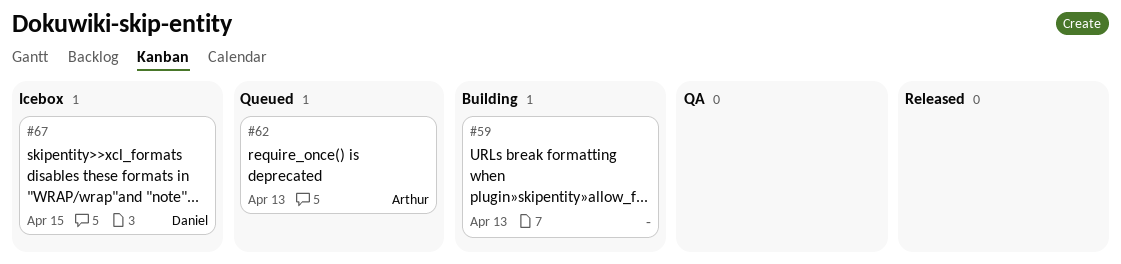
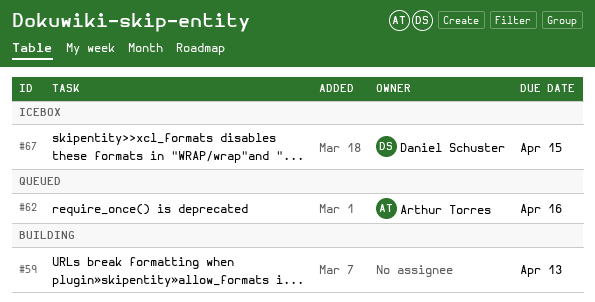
#62, due: Apr 13 -> Apr 16

